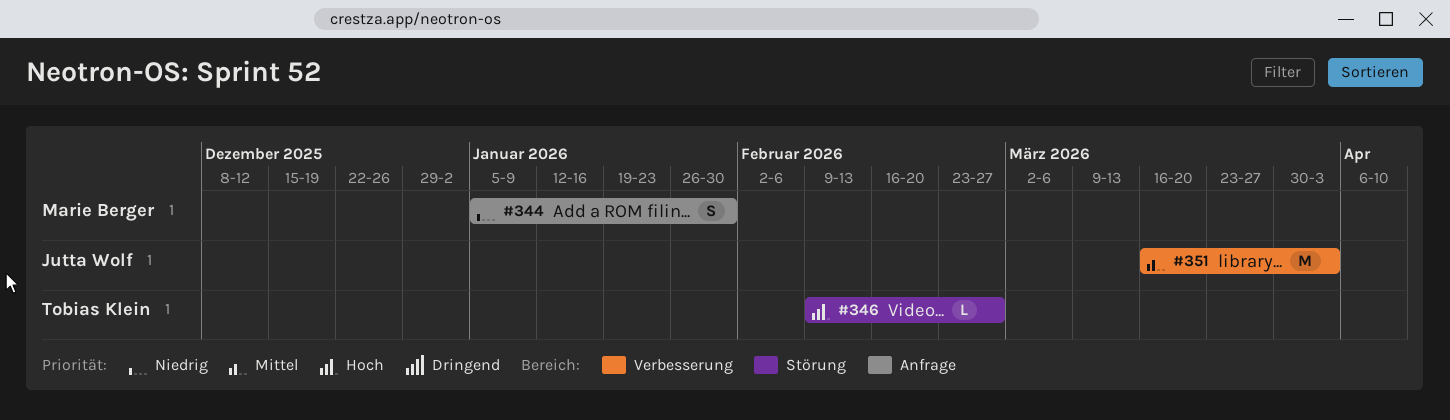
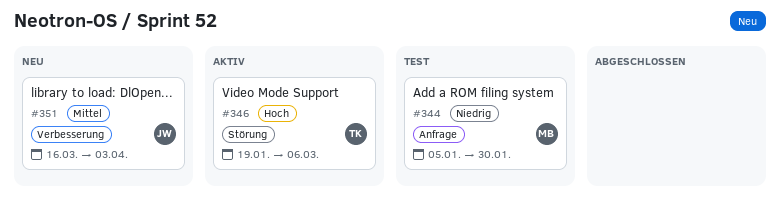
#346, start: Feb 9 -> Jan 19
#346, due: Feb 27 -> Mar 6

